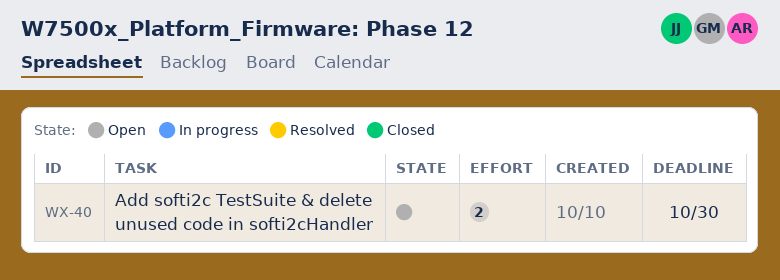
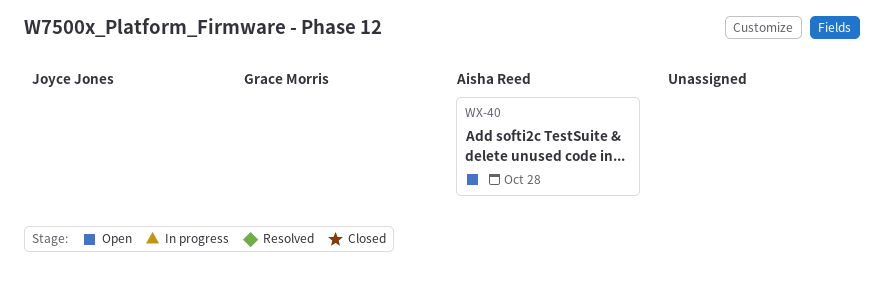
WX-40, due: Oct 30 -> Oct 28

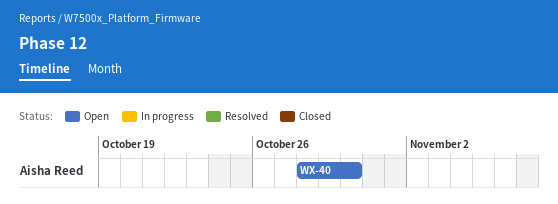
WX-40, due: Oct 28 -> Oct 30

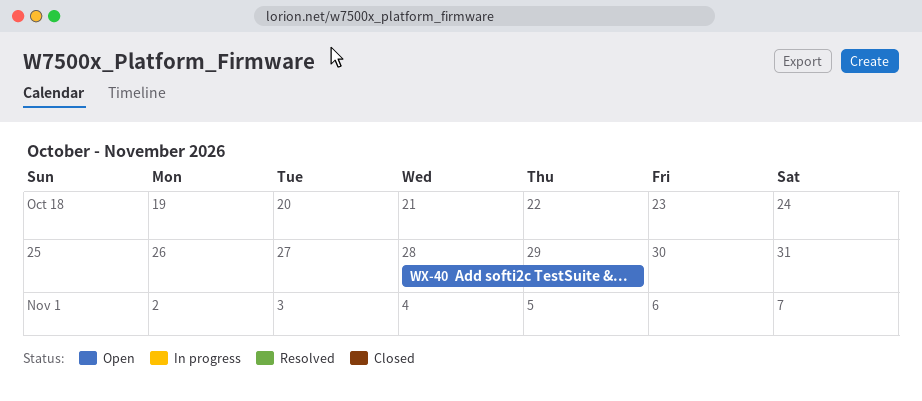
WX-40, due: Oct 30 -> Oct 29

